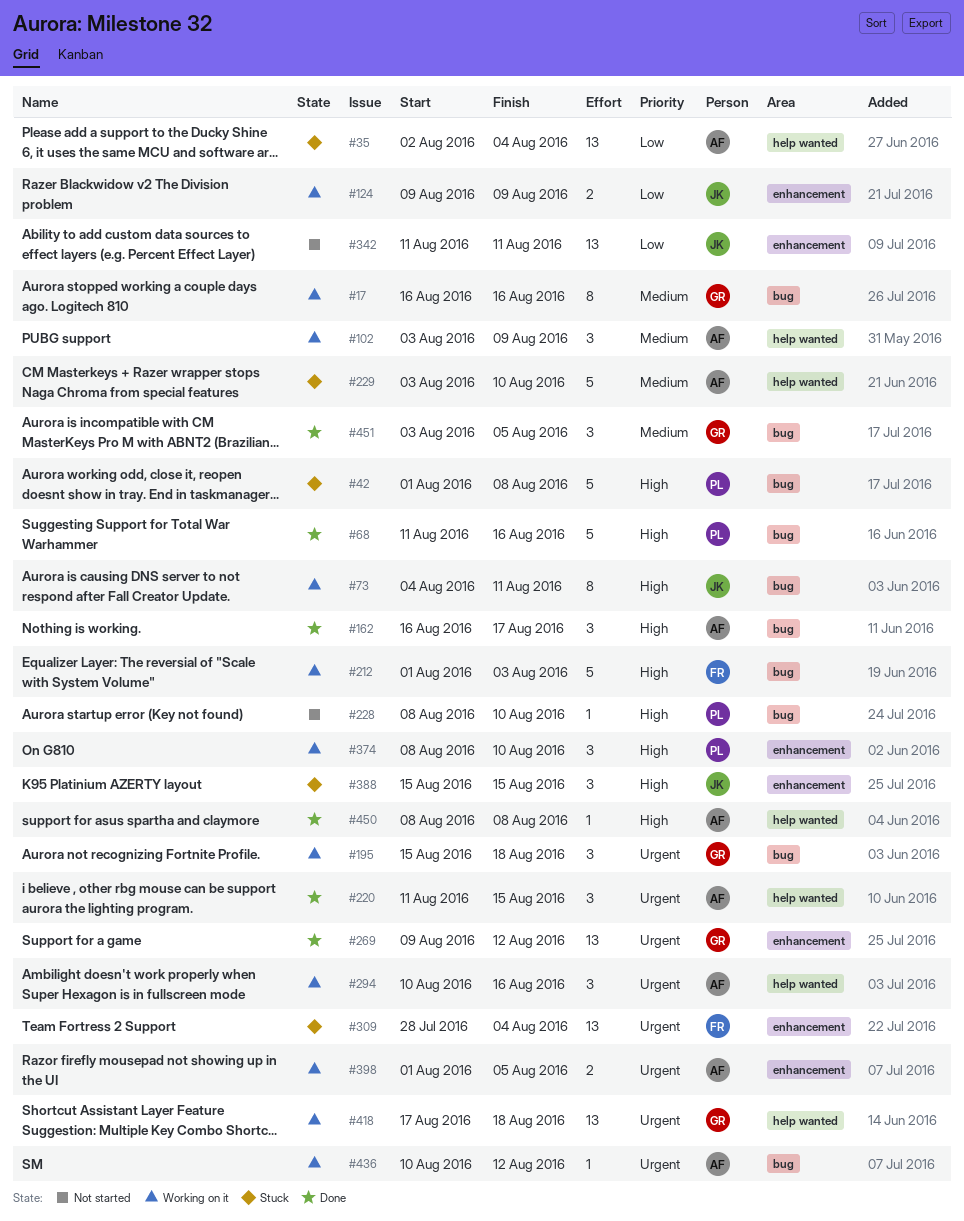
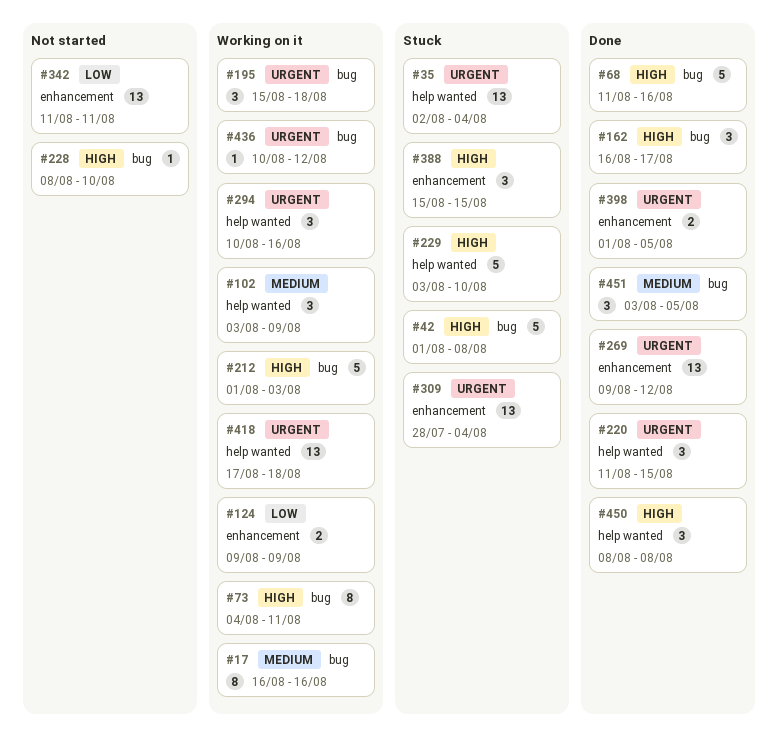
#35, priority: Low -> Urgent
#229, priority: Medium -> High
#374: present -> none
#398, status: Working on it -> Done
#450, estimate: 1 -> 3

